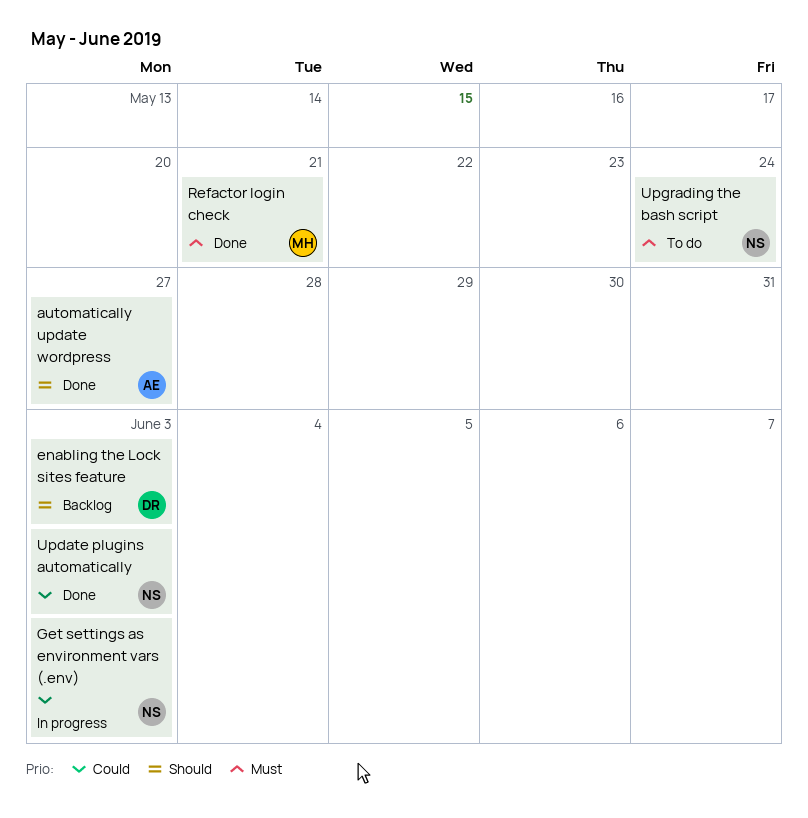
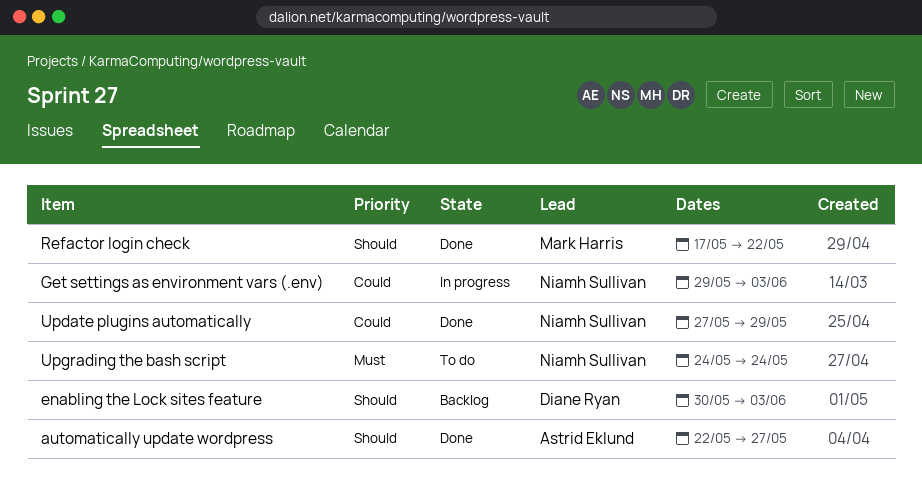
Refactor login check, priority: Must -> Should
Refactor login check, due: May 21 -> May 22
Update plugins automatically, due: Jun 3 -> May 29

